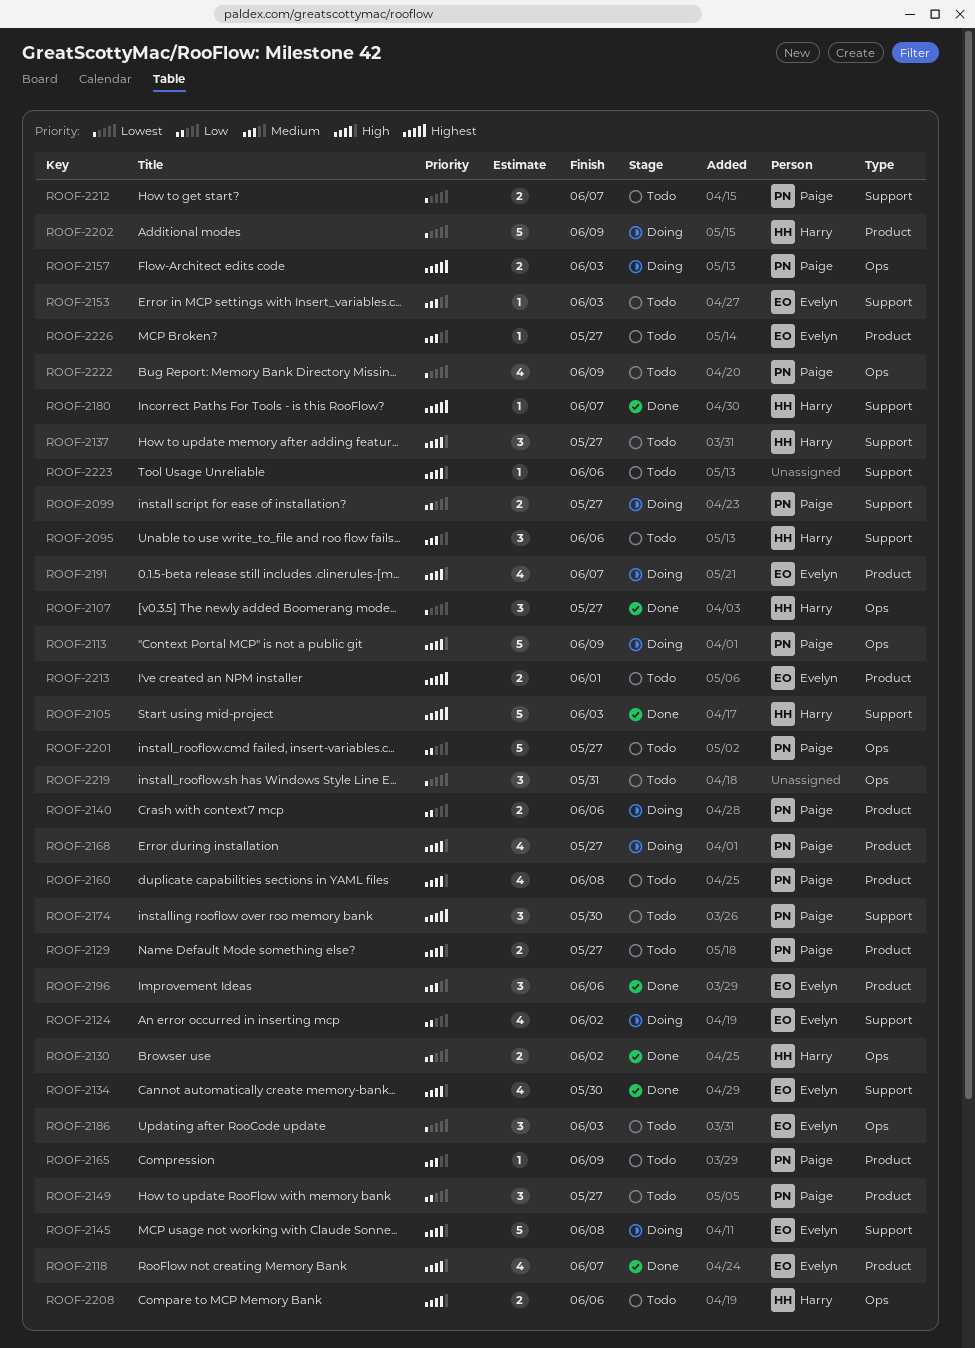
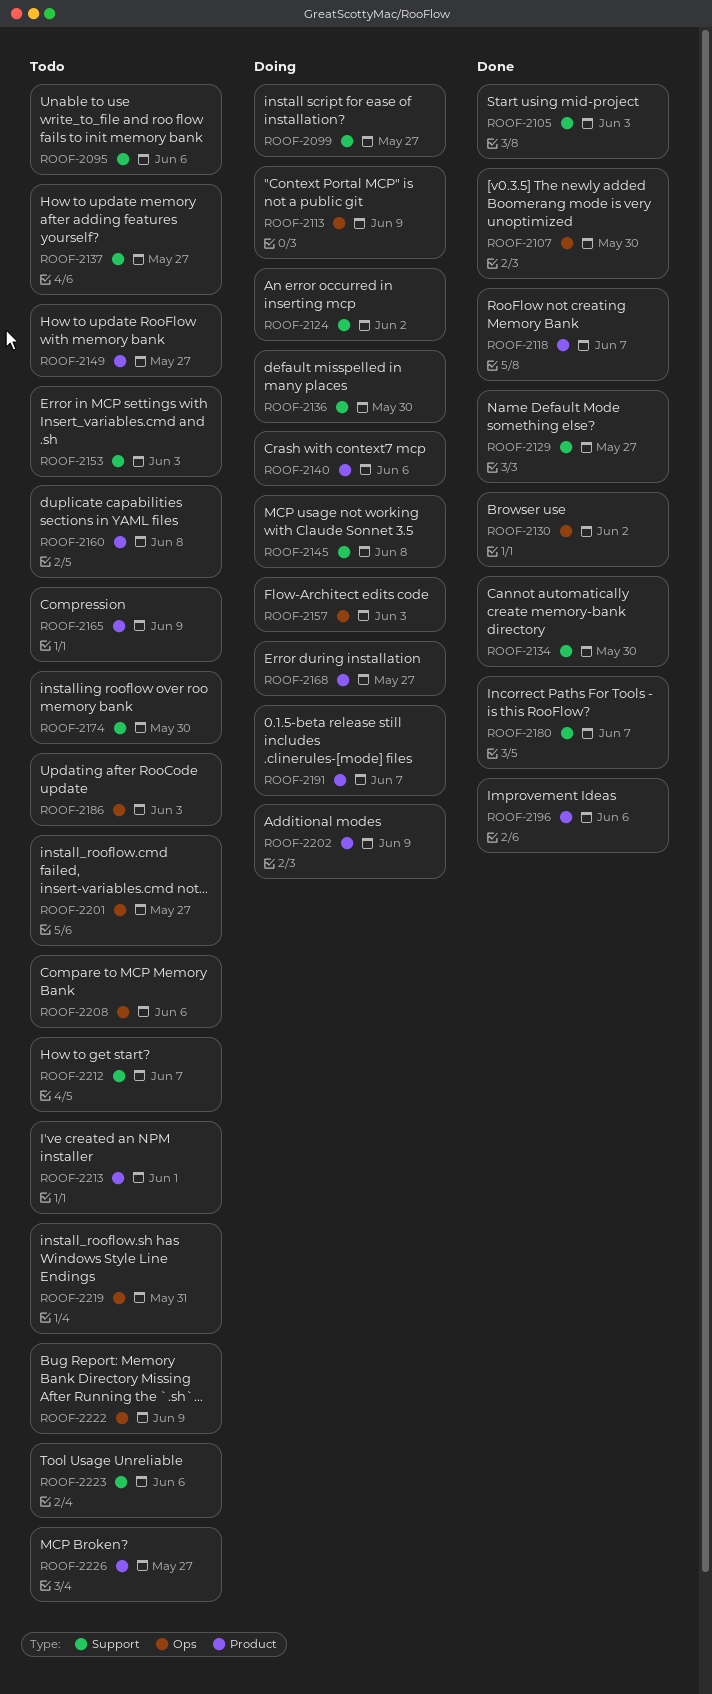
ROOF-2107, due: May 27 -> May 30
ROOF-2129, status: Todo -> Done
ROOF-2129, label: Product -> Support
ROOF-2136: none -> present

